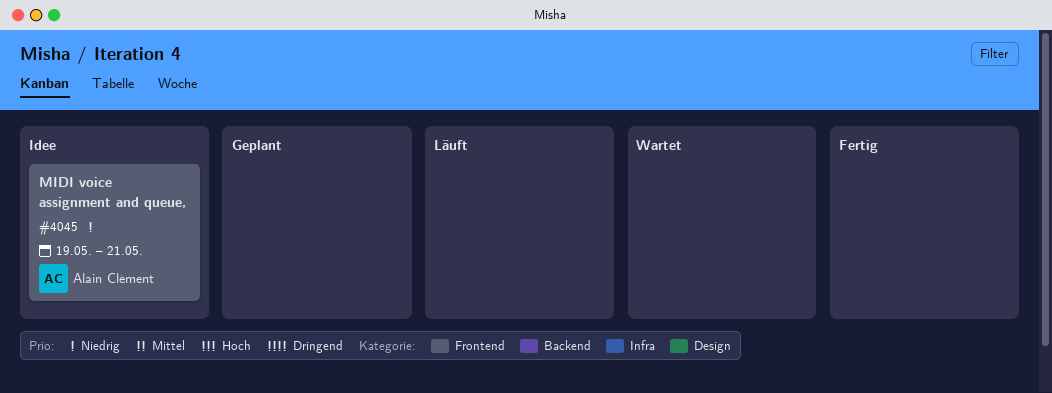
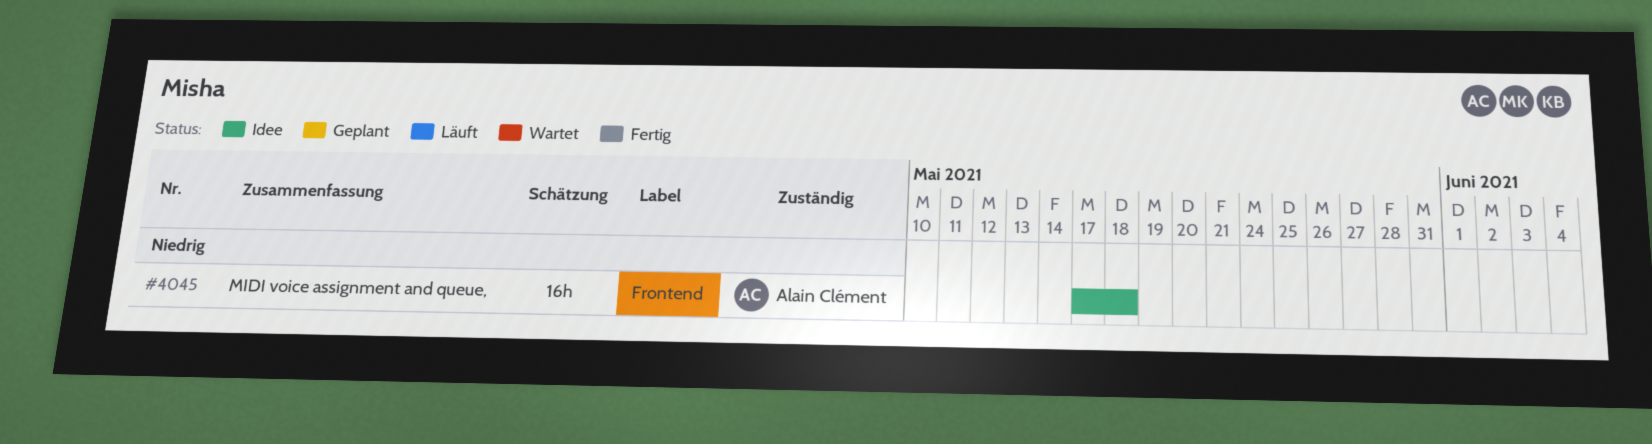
#4045, start: May 19 -> May 17
#4045, due: May 21 -> May 18

